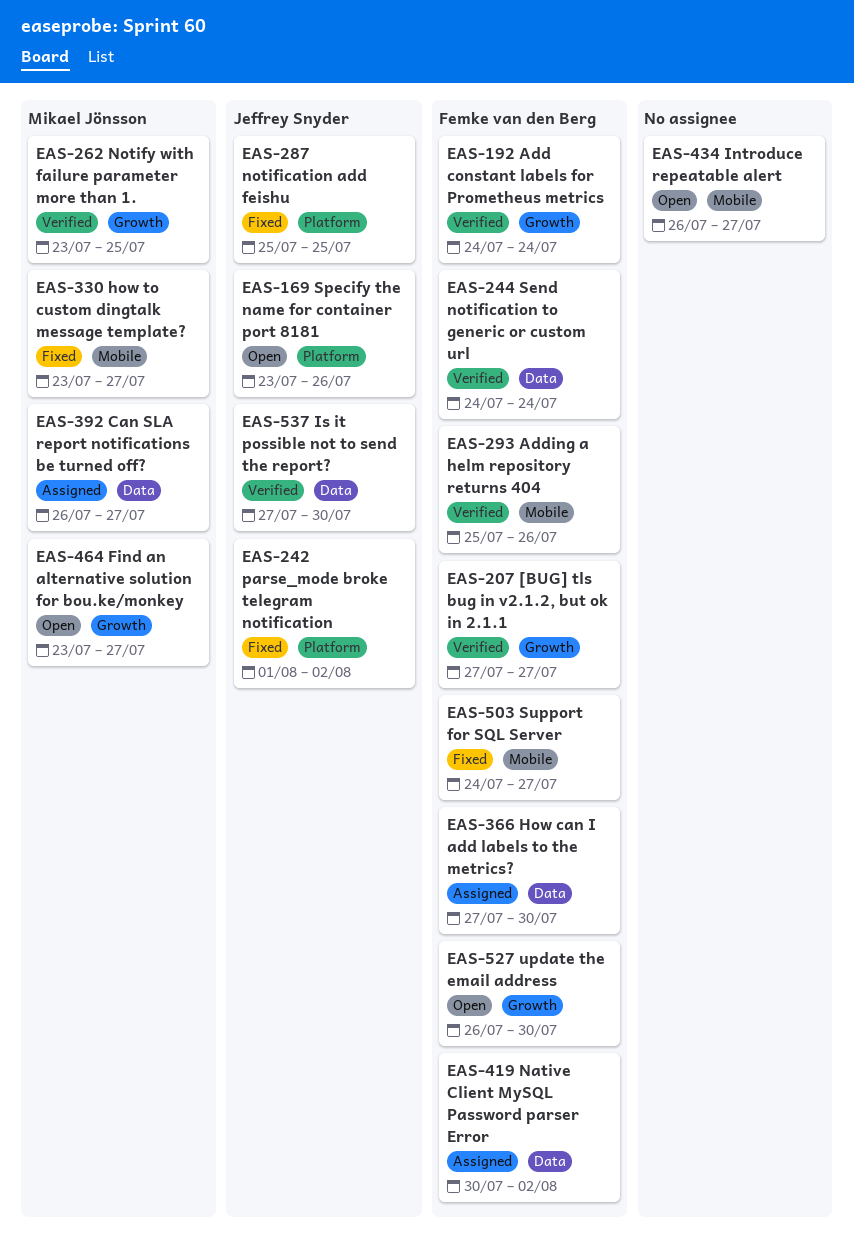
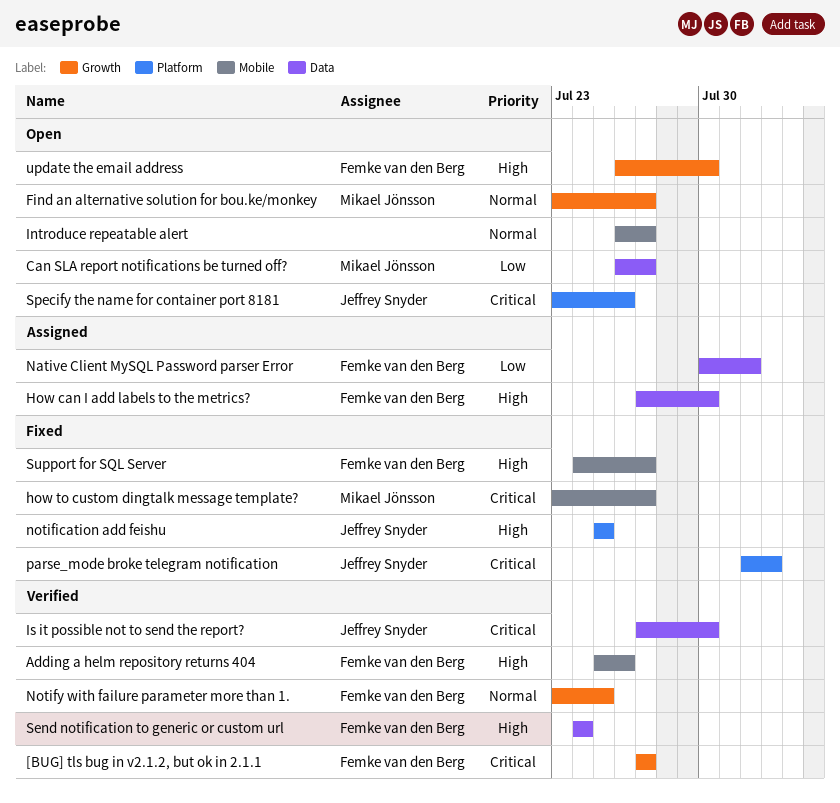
Add constant labels for Prometheus metrics: present -> none
Can SLA report notifications be turned off?, status: Assigned -> Open
Native Client MySQL Password parser Error, due: Aug 2 -> Aug 1
Notify with failure parameter more than 1., owner: Mikael Jönsson -> Femke van den Berg

